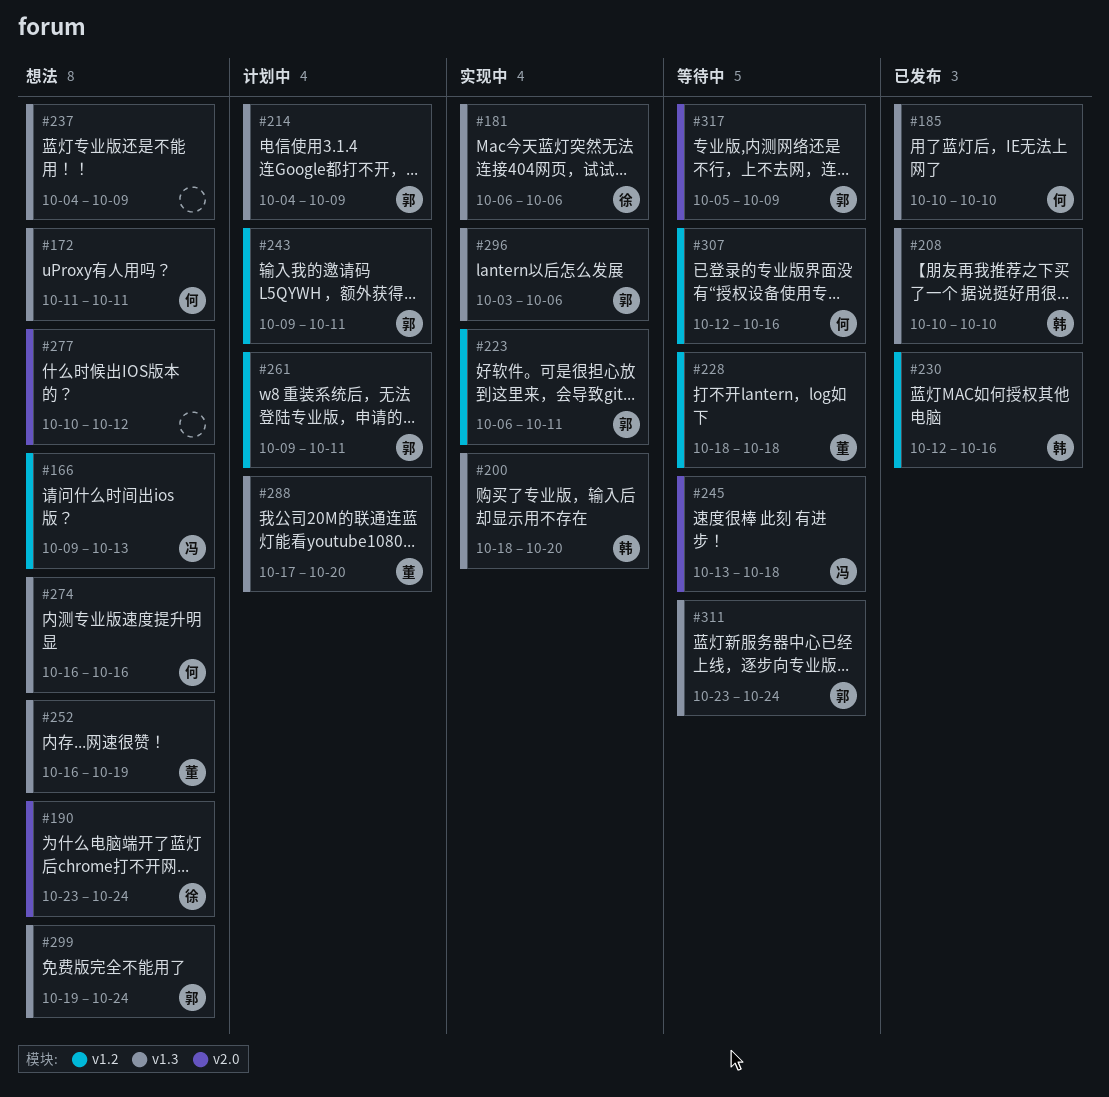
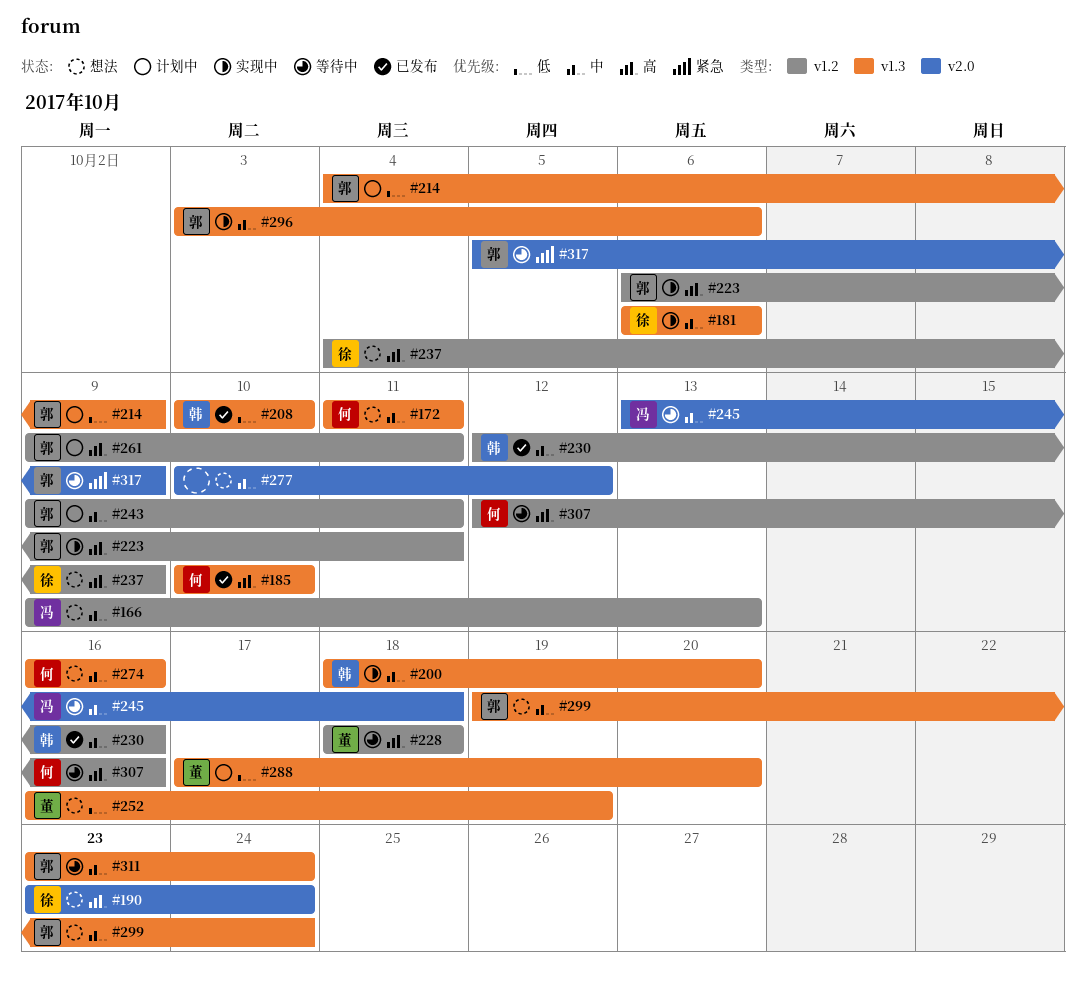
#237, owner: none -> 徐
#237, label: v1.3 -> v1.2

